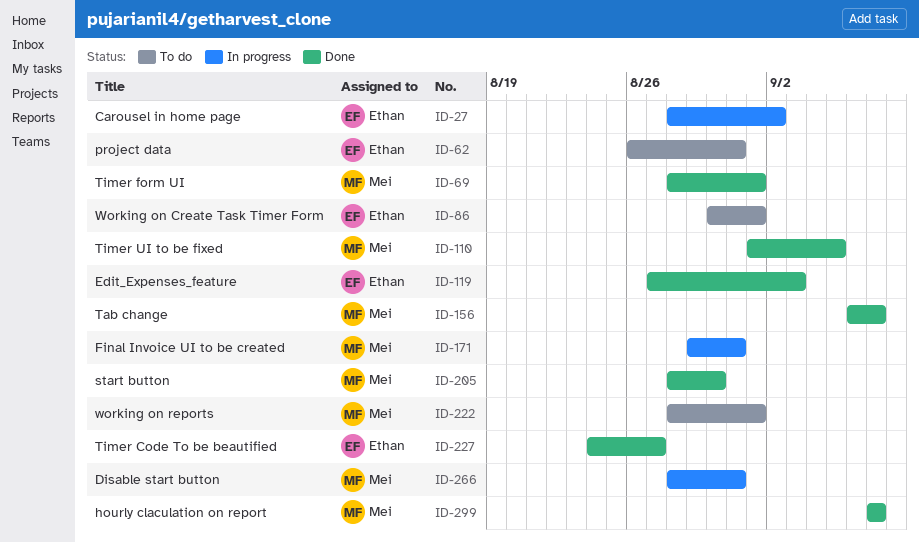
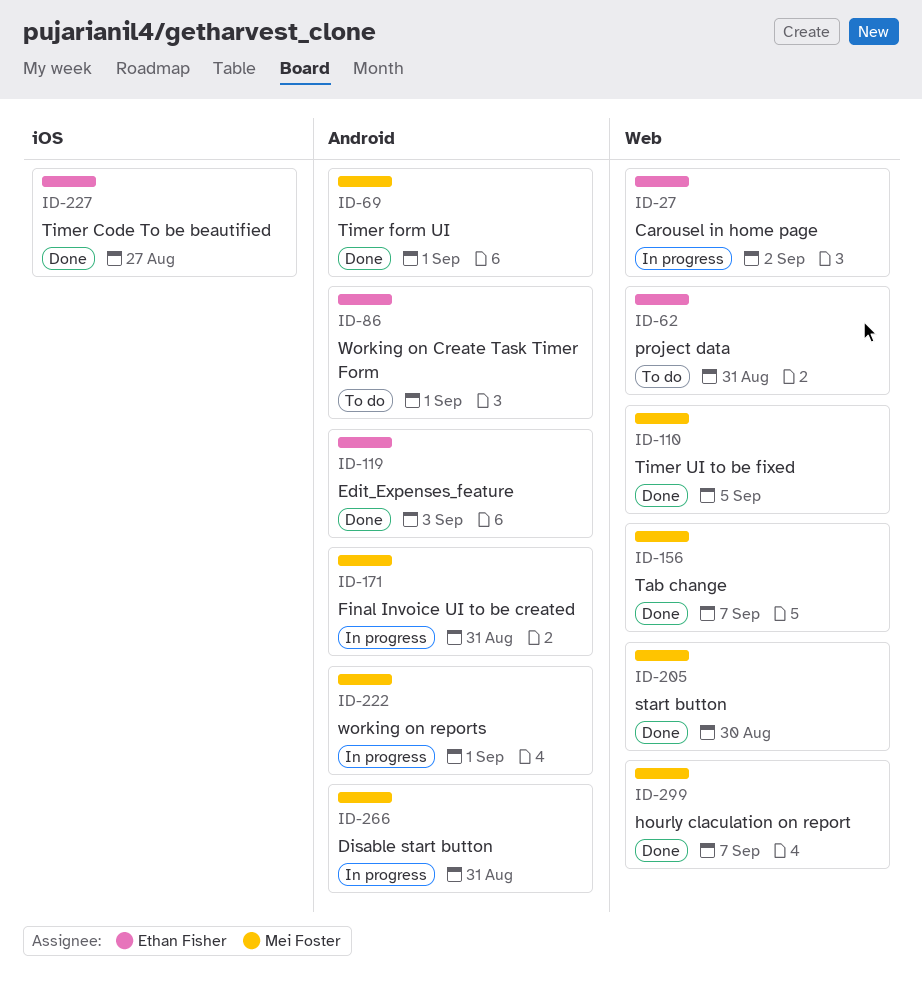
ID-222, status: To do -> In progress

